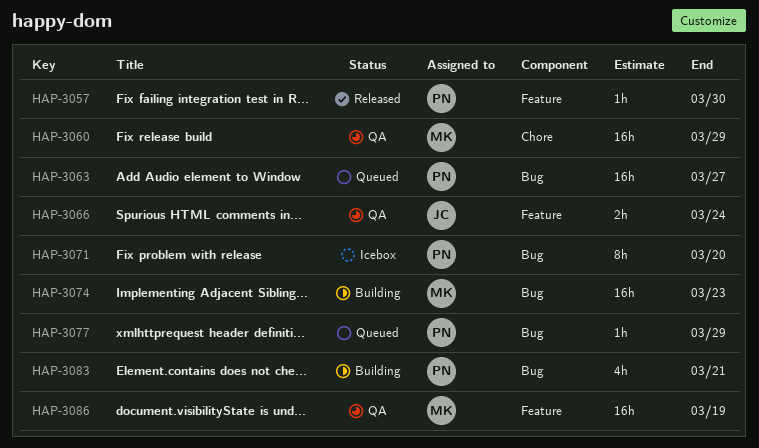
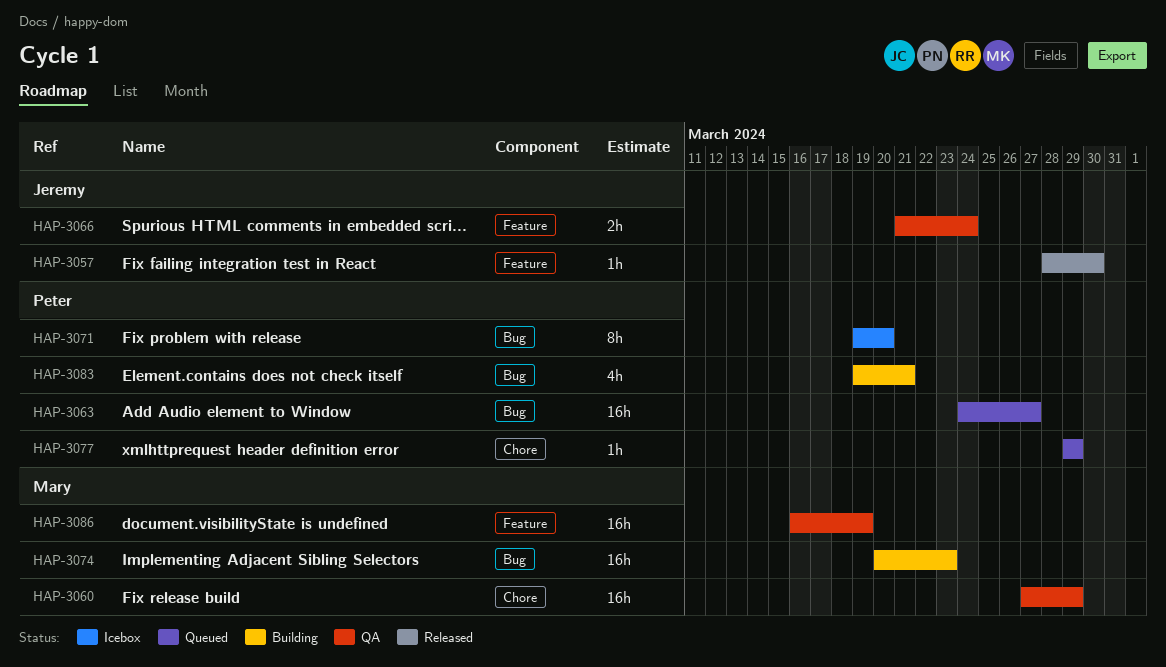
HAP-3057, owner: Peter -> Jeremy
HAP-3077, label: Bug -> Chore

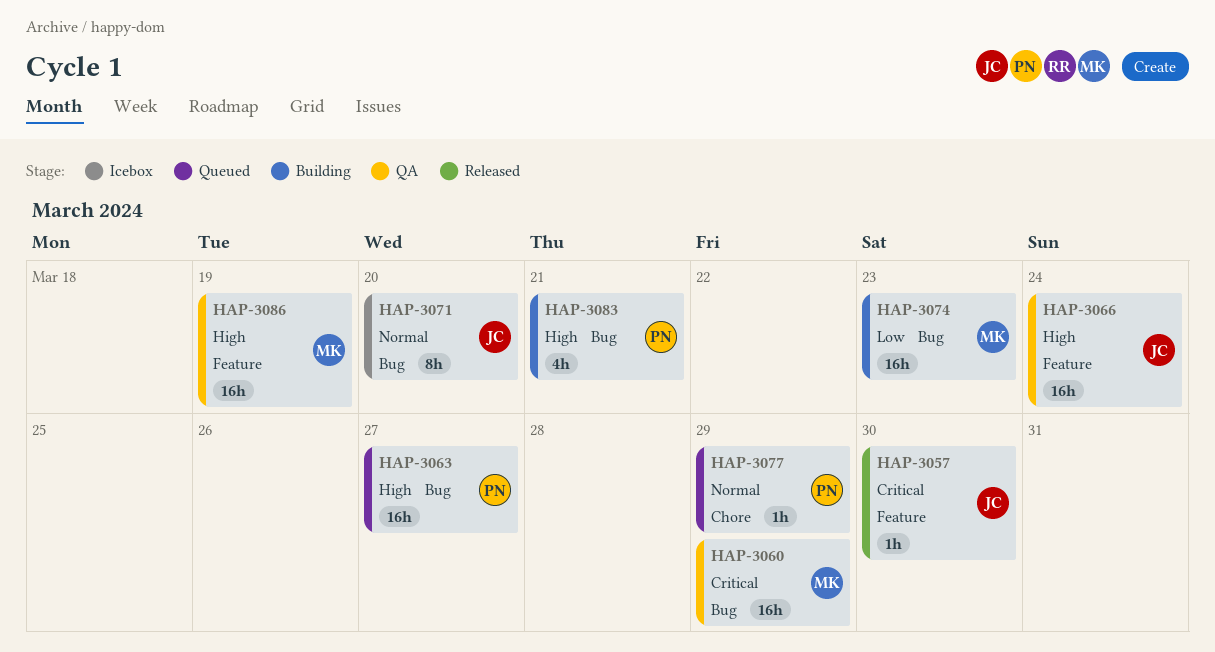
HAP-3060, label: Chore -> Bug
HAP-3066, estimate: 2h -> 16h
HAP-3071, owner: Peter -> Jeremy

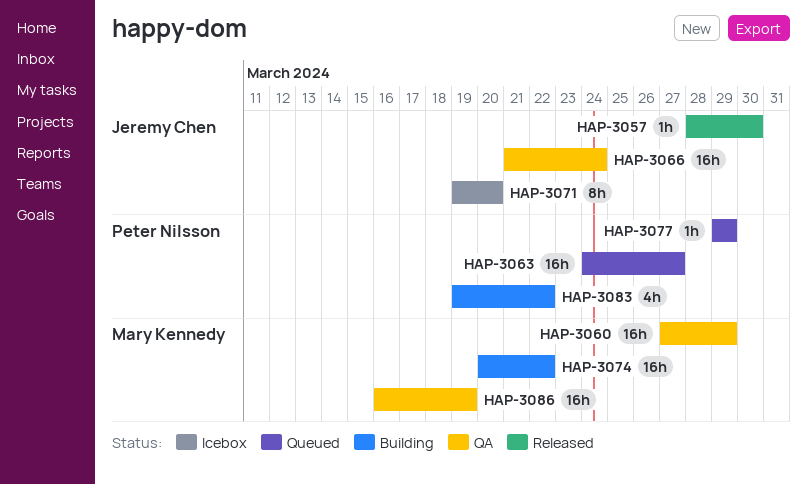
HAP-3074, due: Mar 23 -> Mar 22
HAP-3083, due: Mar 21 -> Mar 22

